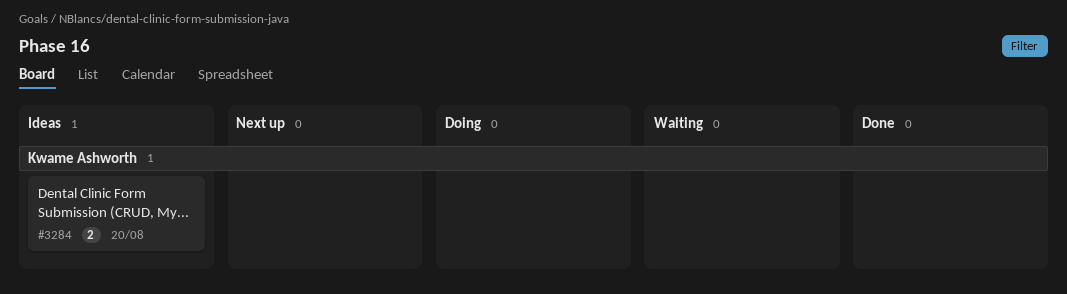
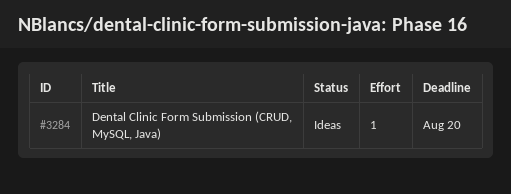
#3284, estimate: 2 -> 1

